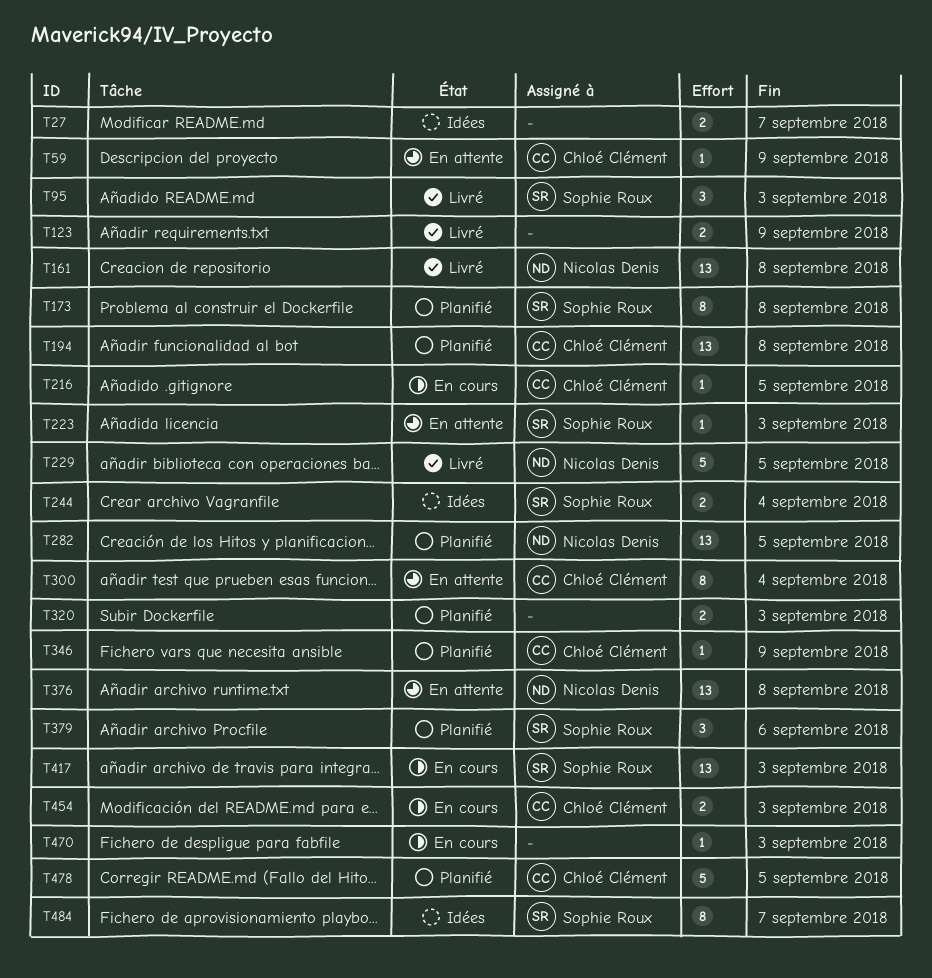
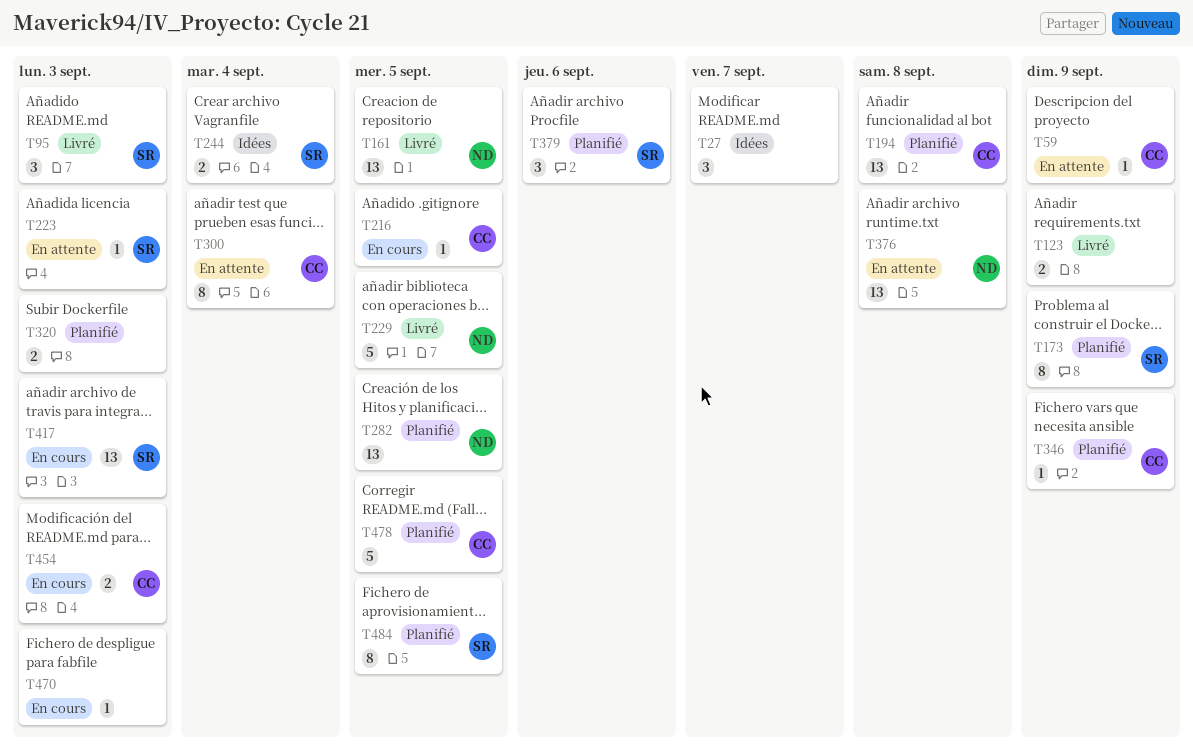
T27, estimate: 2 -> 3
T161, due: Sep 8 -> Sep 5
T173, due: Sep 8 -> Sep 9
T484, status: Idées -> Planifié
T484, due: Sep 7 -> Sep 5

